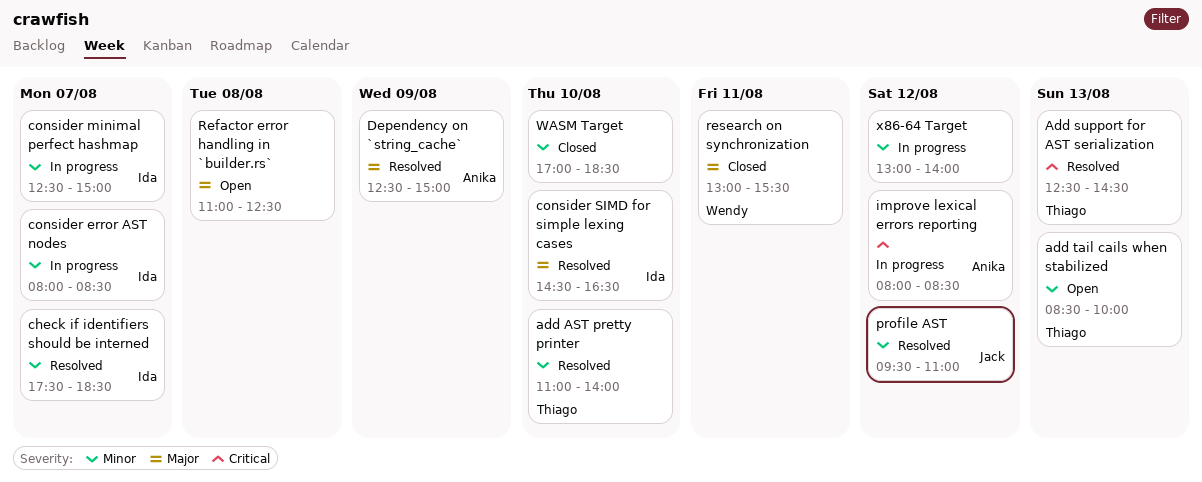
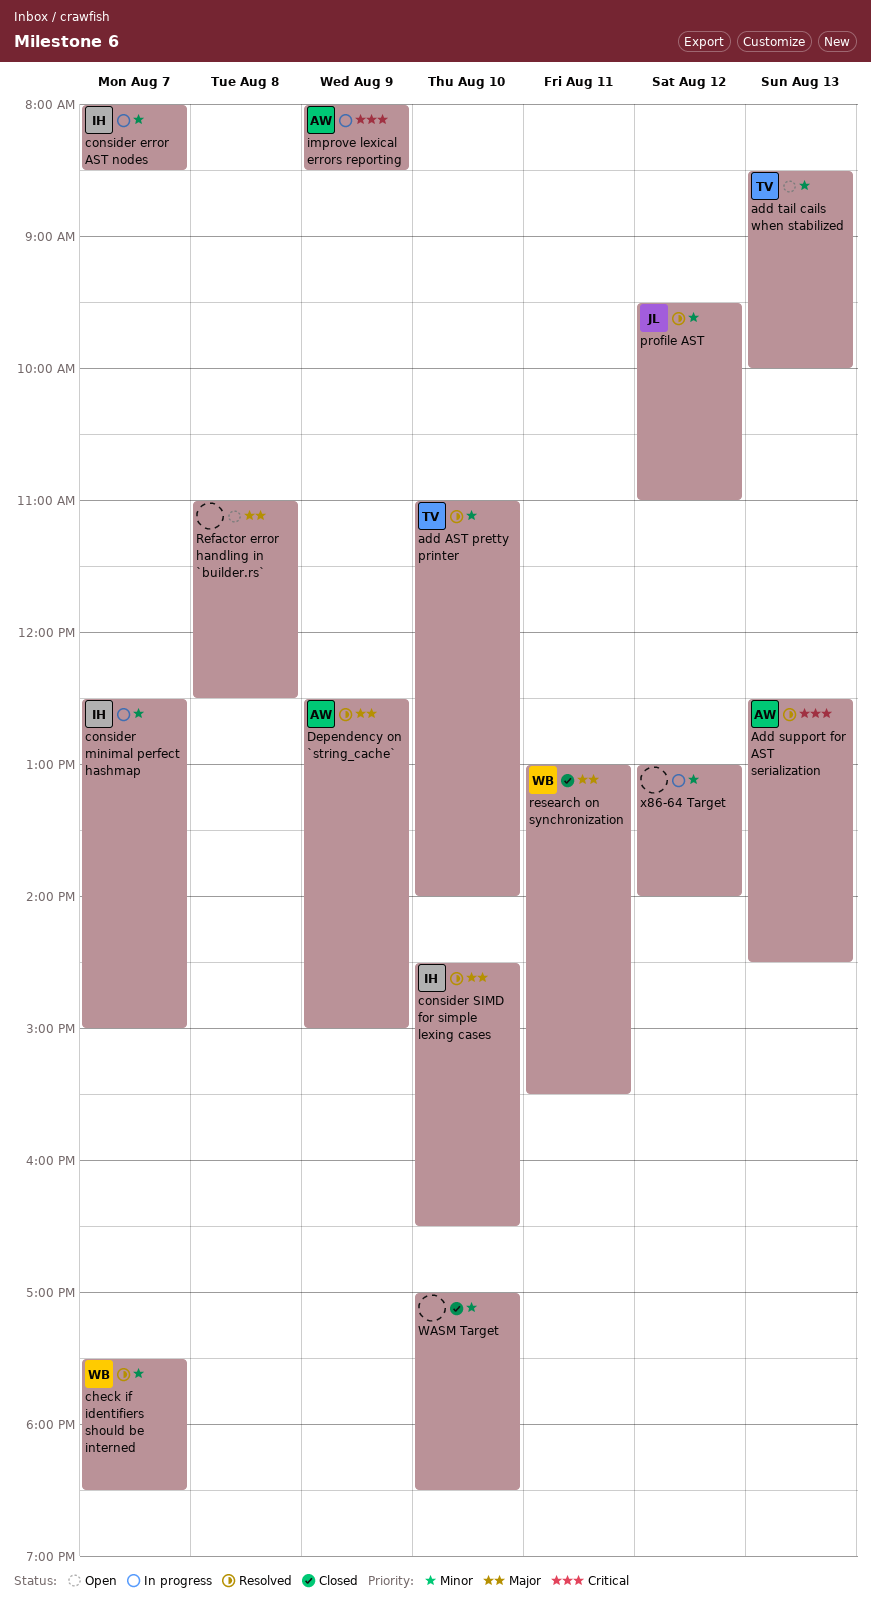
Add support for AST serialization, owner: Thiago -> Anika
check if identifiers should be interned, owner: Ida -> Wendy
improve lexical errors reporting, day: Aug 12 -> Aug 9

